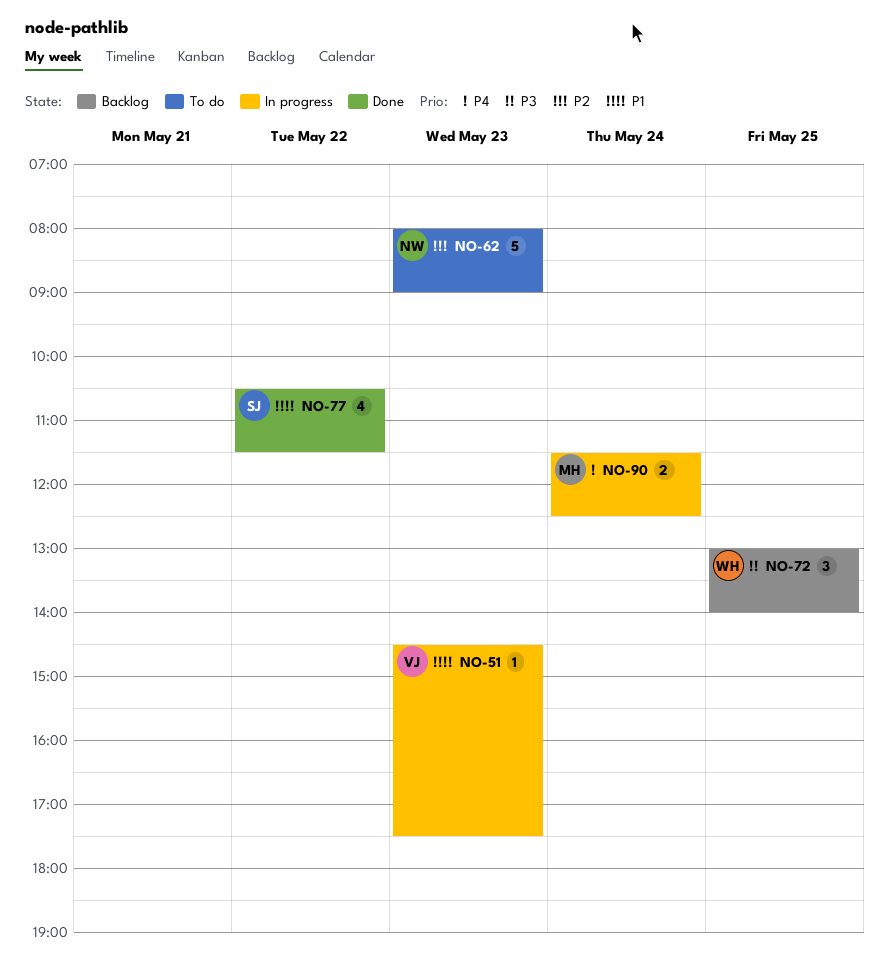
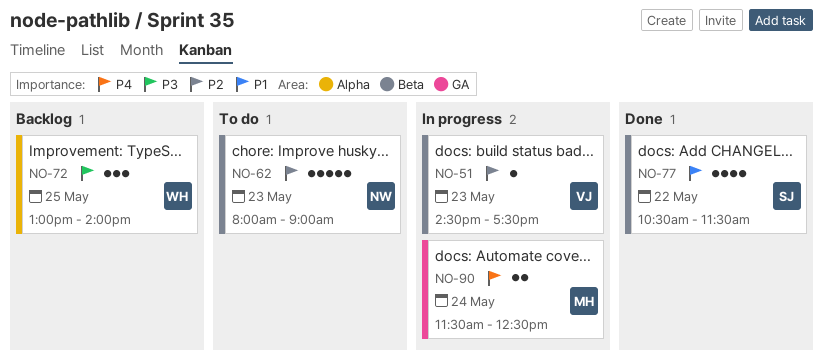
NO-51, priority: P1 -> P2

